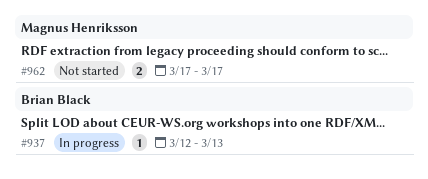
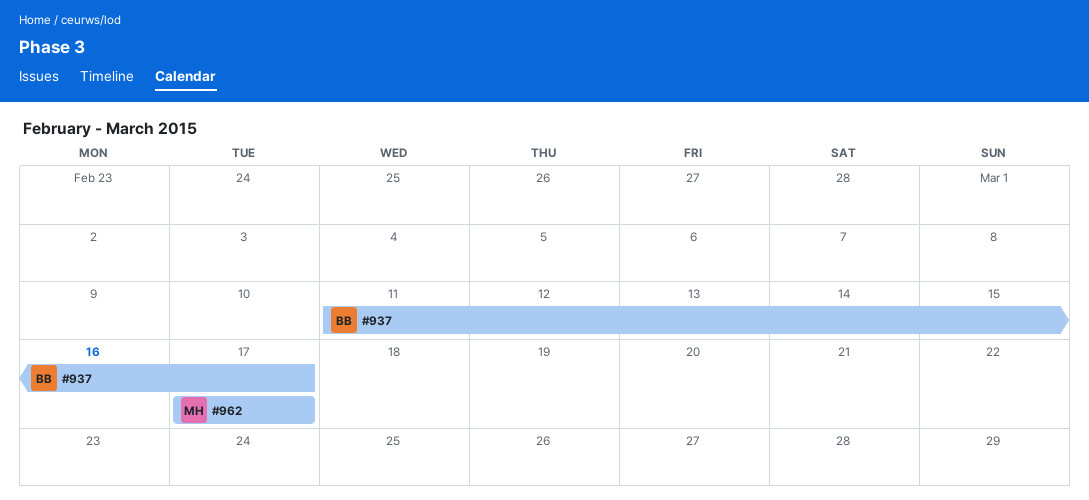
#937, start: Mar 12 -> Mar 11
#937, due: Mar 13 -> Mar 17

